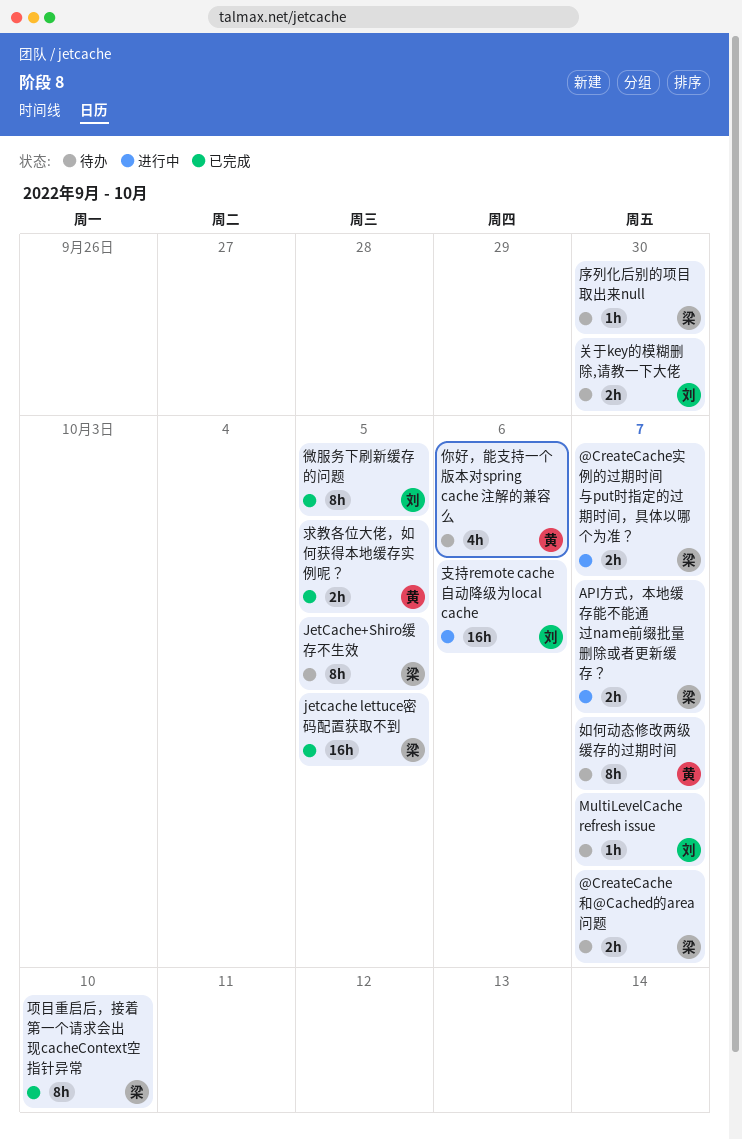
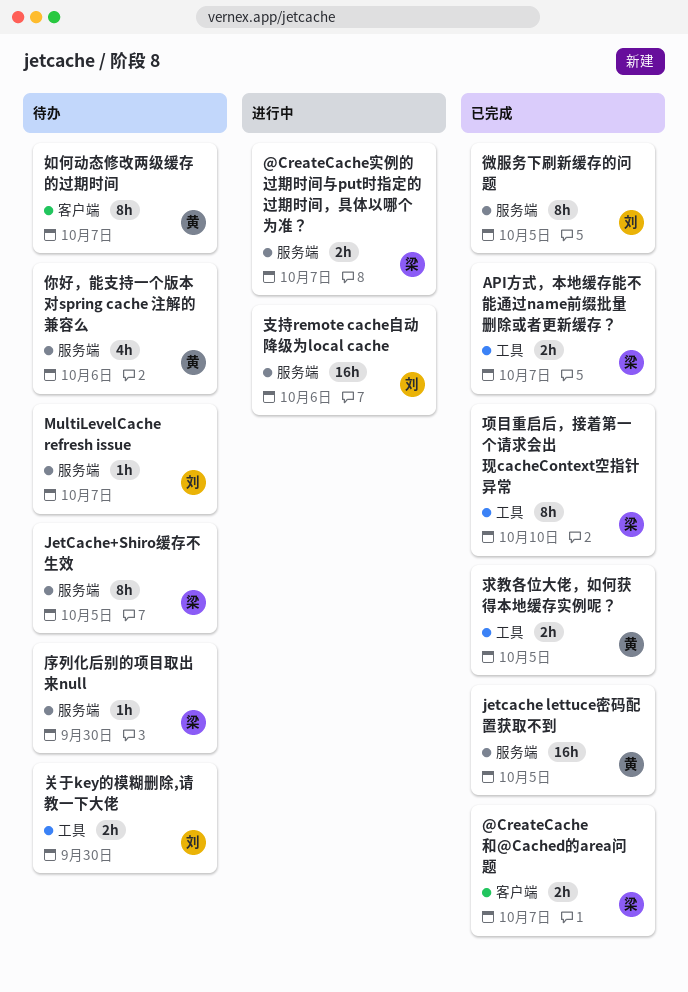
@CreateCache和@Cached的area问题, status: 待办 -> 已完成
API方式，本地缓存能不能通过name前缀批量删除或者更新缓存？, status: 进行中 -> 已完成
jetcache lettuce密码配置获取不到, owner: 梁 -> 黄

